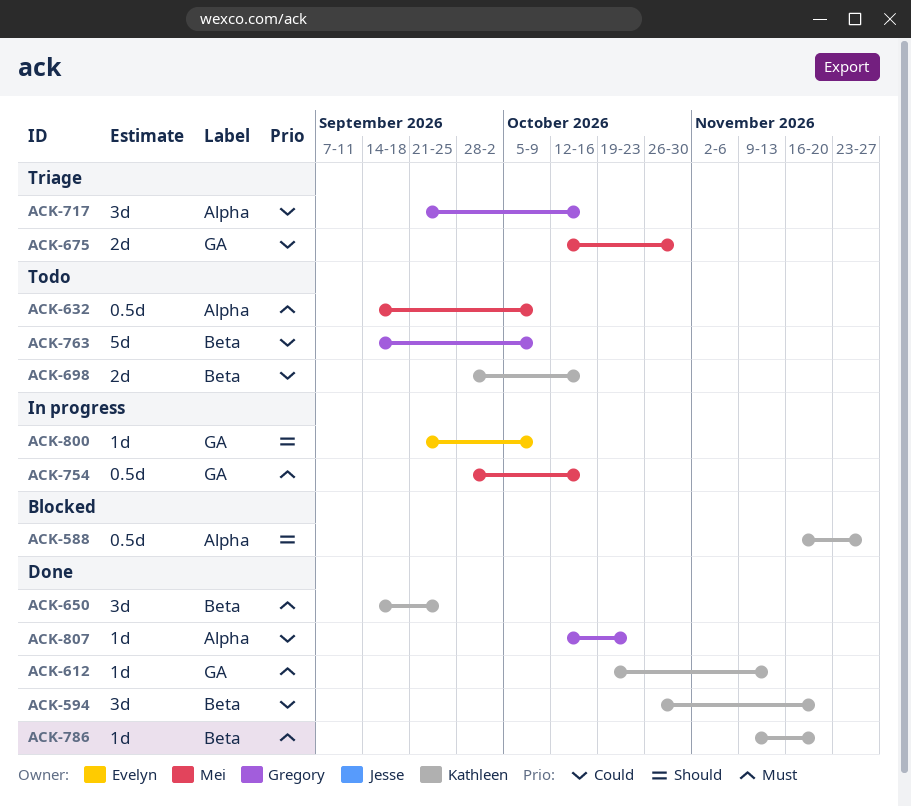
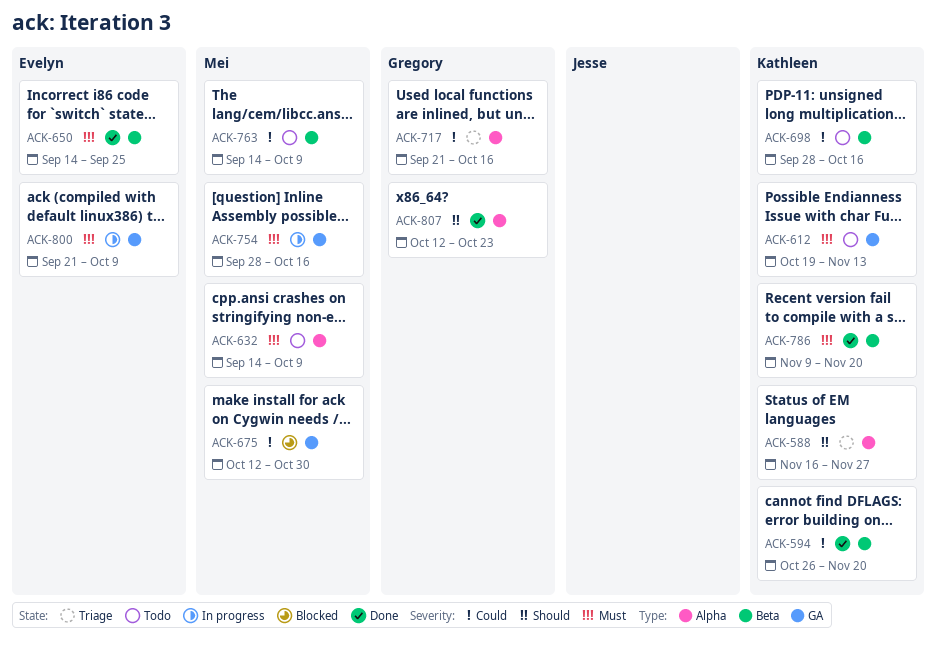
ACK-588, status: Blocked -> Triage
ACK-612, status: Done -> Todo
ACK-650, owner: Kathleen -> Evelyn
ACK-675, status: Triage -> Blocked
ACK-763, owner: Gregory -> Mei
ACK-800, priority: Should -> Must
ACK-807, priority: Could -> Should

